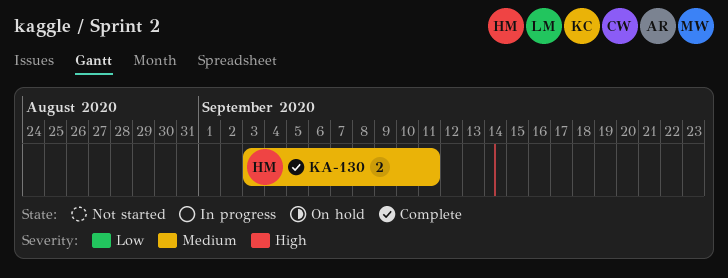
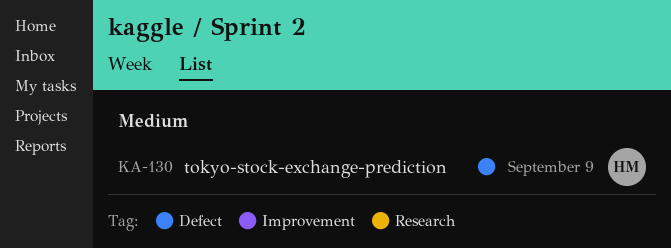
KA-130, due: Sep 11 -> Sep 9

